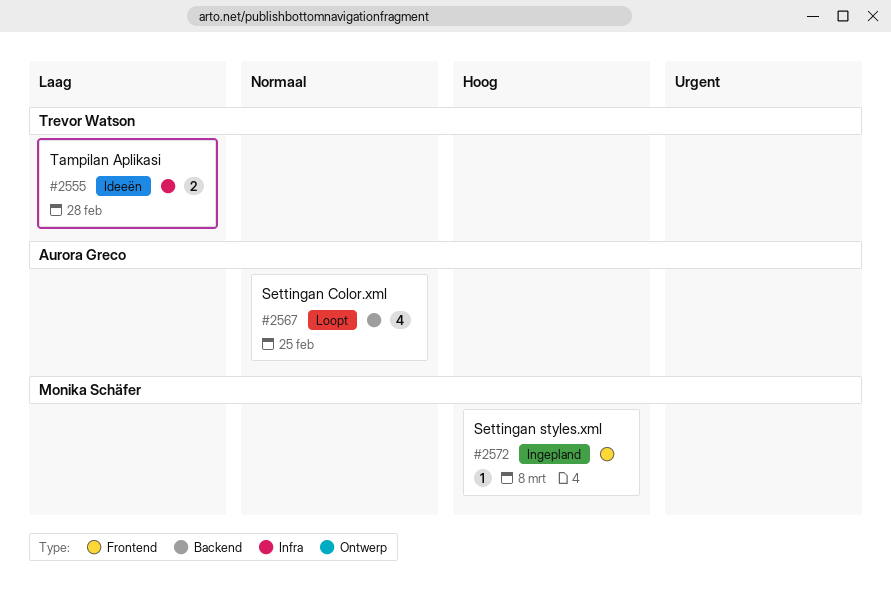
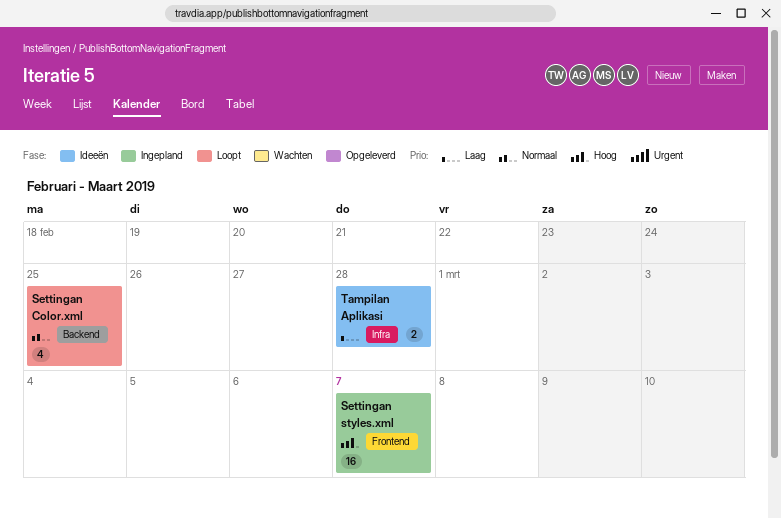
Settingan styles.xml, estimate: 1 -> 16
Settingan styles.xml, due: Mar 8 -> Mar 7

